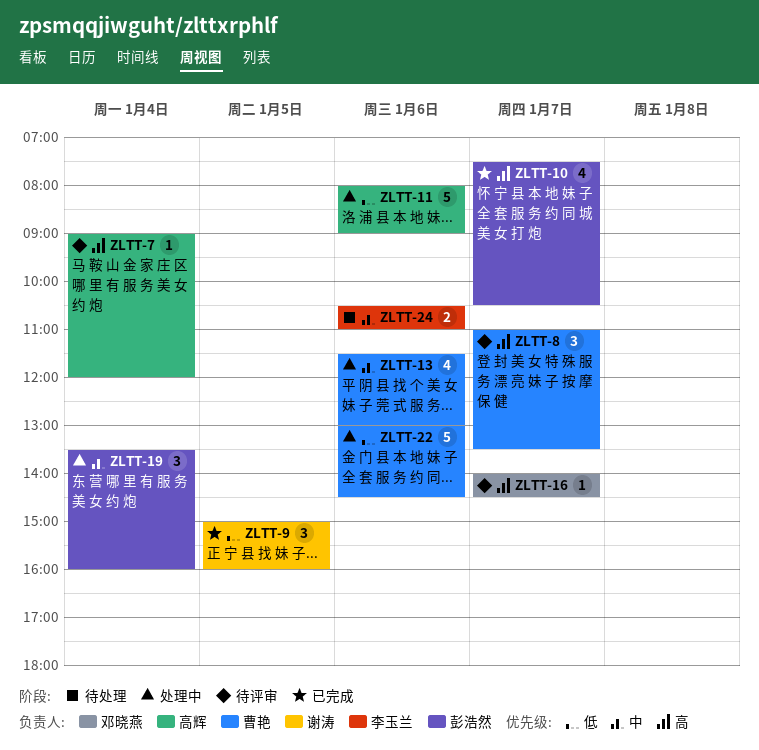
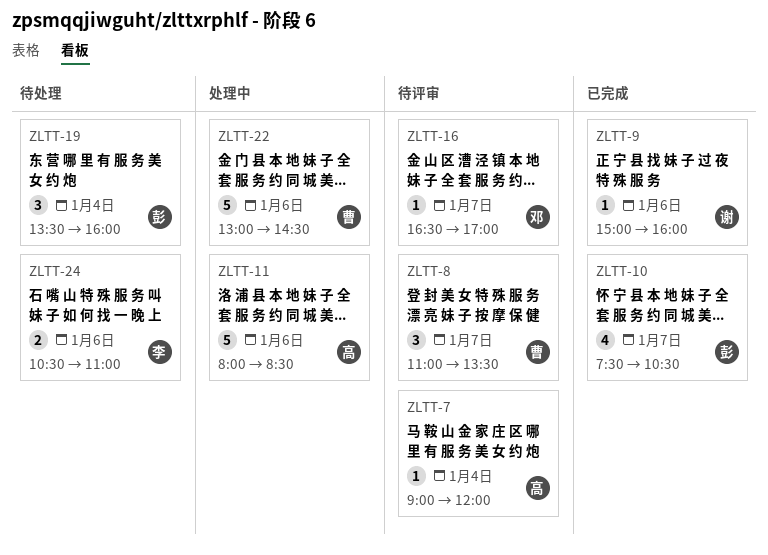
ZLTT-9, estimate: 3 -> 1
ZLTT-9, day: Jan 5 -> Jan 6
ZLTT-11, ends: 09:00 -> 08:30
ZLTT-13: present -> none
ZLTT-16, begins: 14:00 -> 16:30
ZLTT-16, ends: 14:30 -> 17:00
ZLTT-19, status: 处理中 -> 待处理

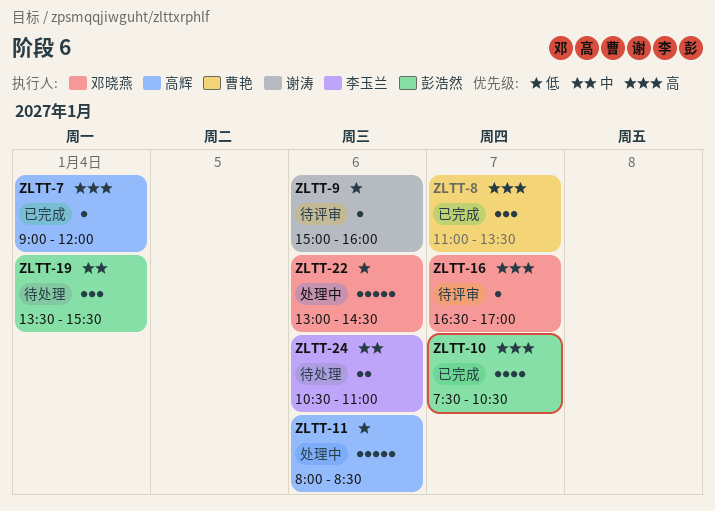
ZLTT-7, status: 待评审 -> 已完成
ZLTT-8, status: 待评审 -> 已完成
ZLTT-9, status: 已完成 -> 待评审
ZLTT-19, ends: 16:00 -> 15:30
ZLTT-22, owner: 曹艳 -> 邓晓燕

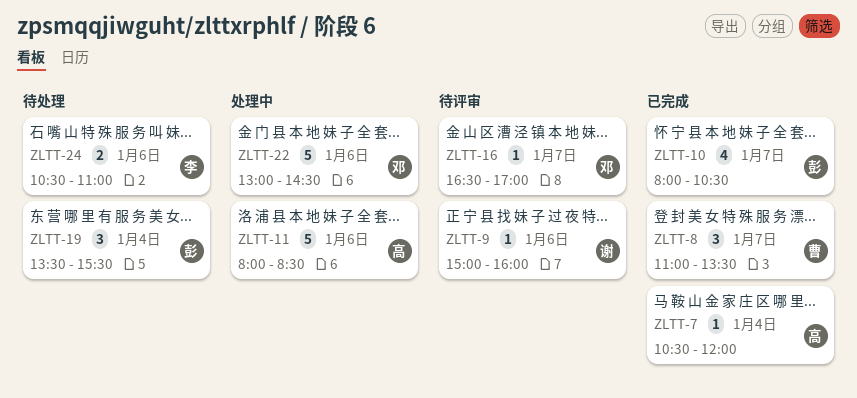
ZLTT-7, begins: 09:00 -> 10:30
ZLTT-10, begins: 07:30 -> 08:00

